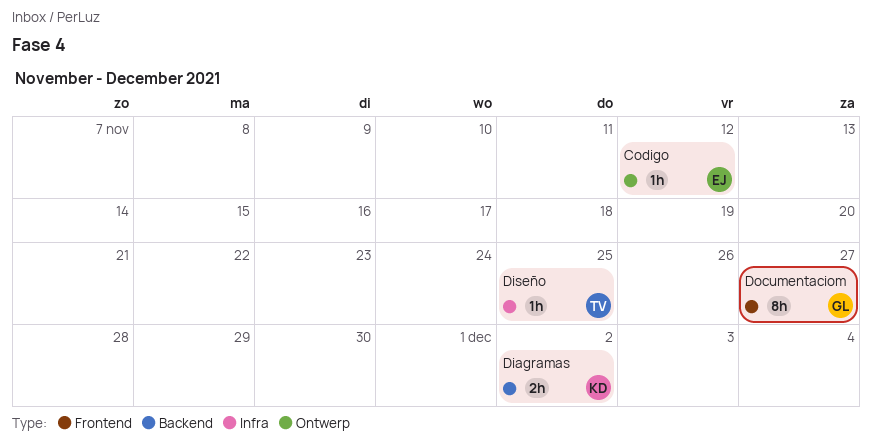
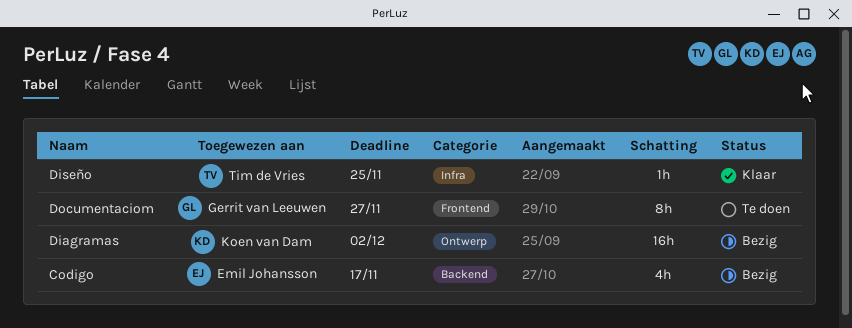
Codigo, label: Ontwerp -> Backend
Codigo, estimate: 1h -> 4h
Codigo, due: Nov 12 -> Nov 17
Diagramas, label: Backend -> Ontwerp
Diagramas, estimate: 2h -> 16h

